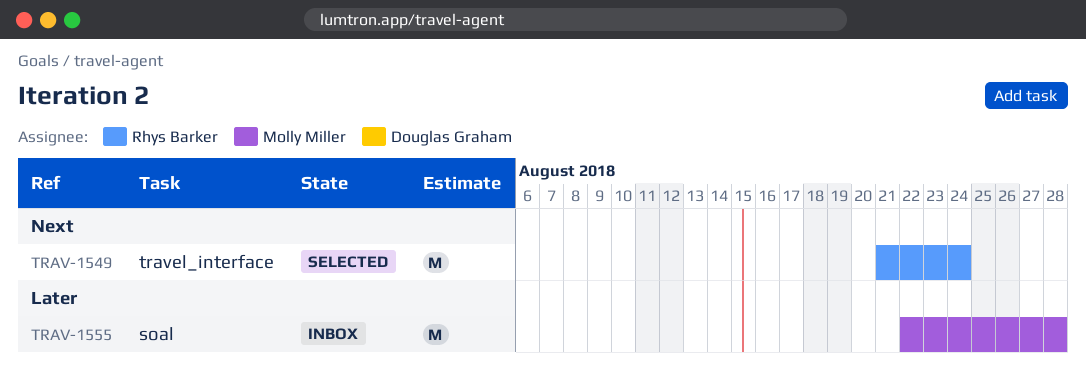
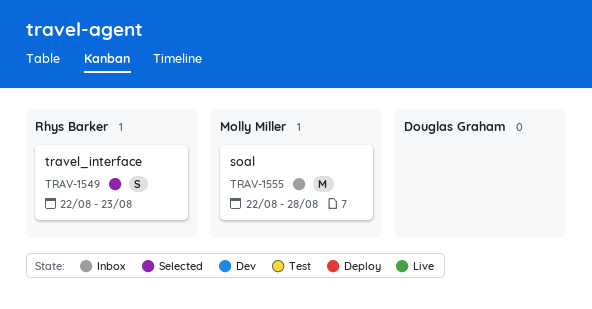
TRAV-1549, estimate: M -> S
TRAV-1549, start: Aug 21 -> Aug 22
TRAV-1549, due: Aug 24 -> Aug 23

